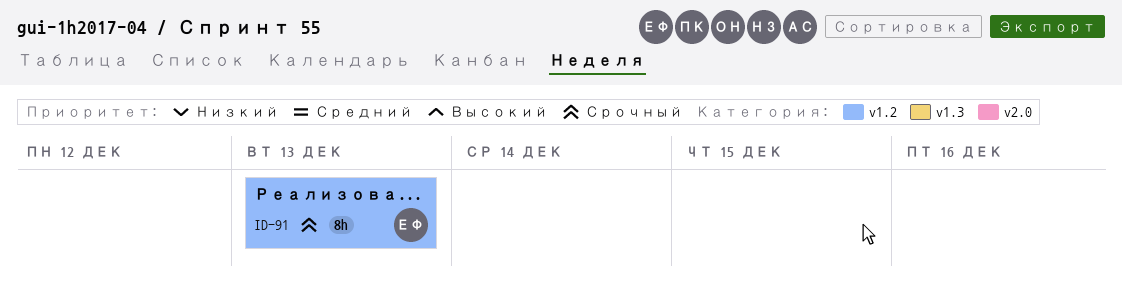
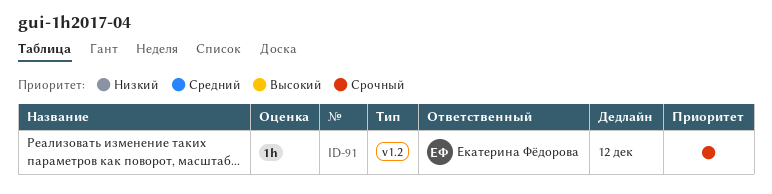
ID-91, estimate: 8h -> 1h
ID-91, due: Dec 13 -> Dec 12

